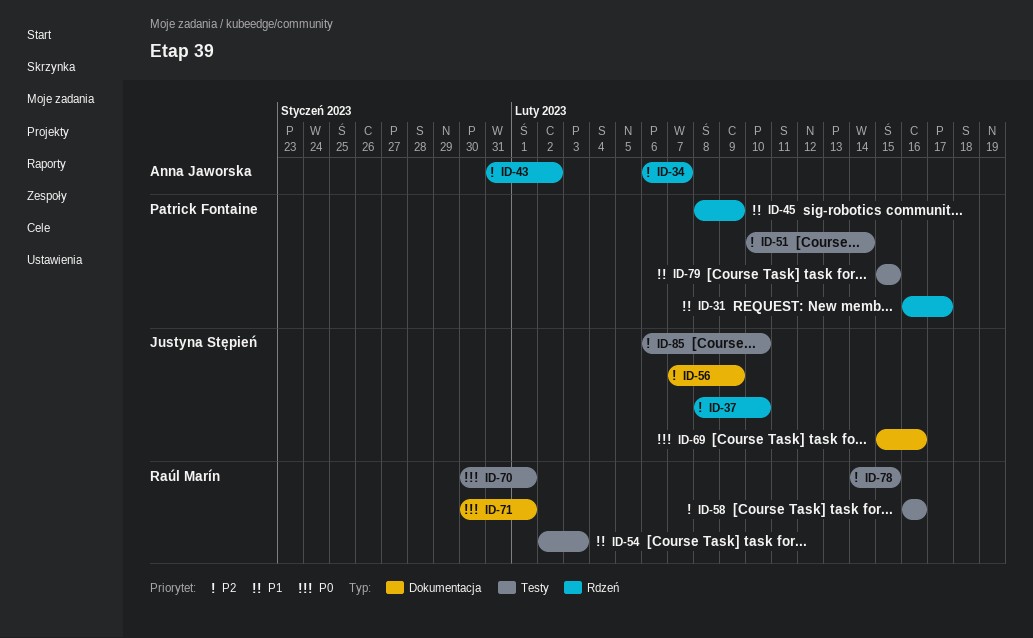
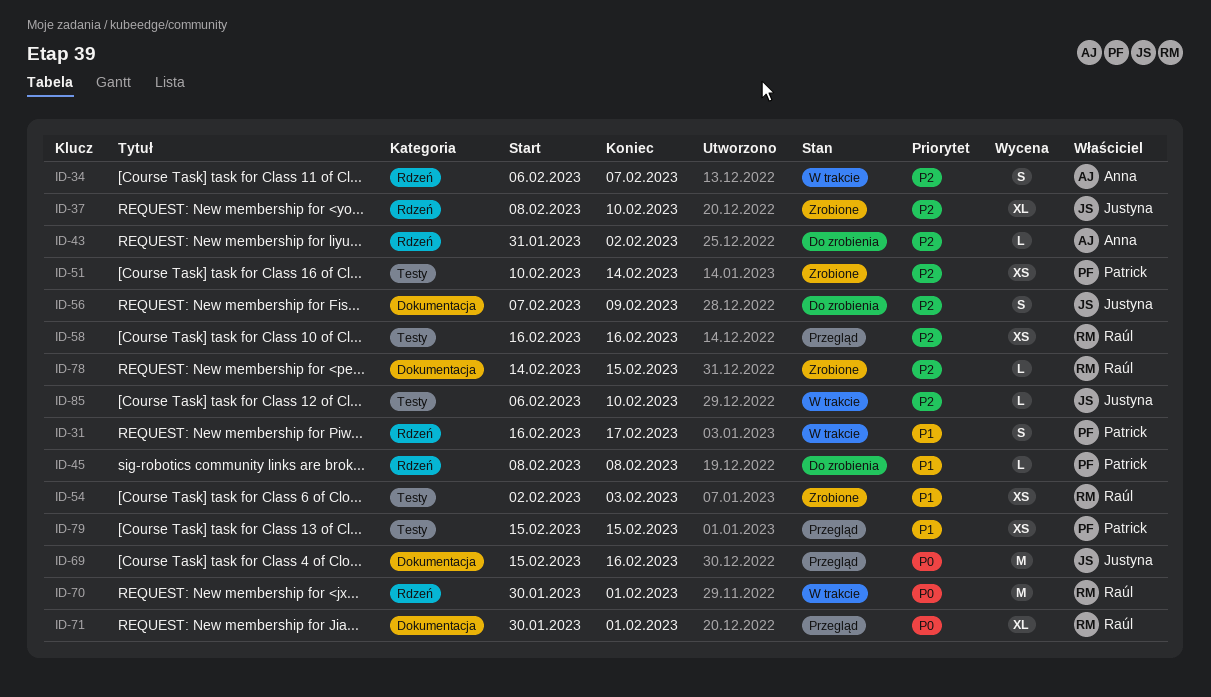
ID-45, due: Feb 9 -> Feb 8
ID-70, label: Testy -> Rdzeń
ID-78, label: Testy -> Dokumentacja

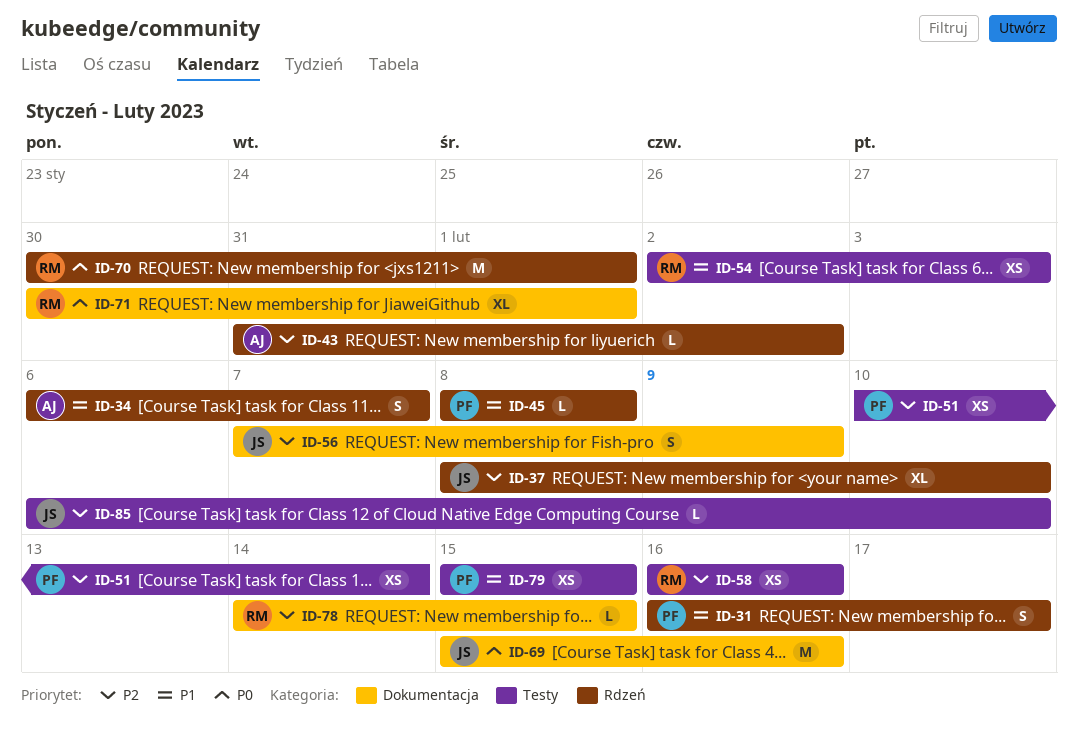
ID-34, priority: P2 -> P1

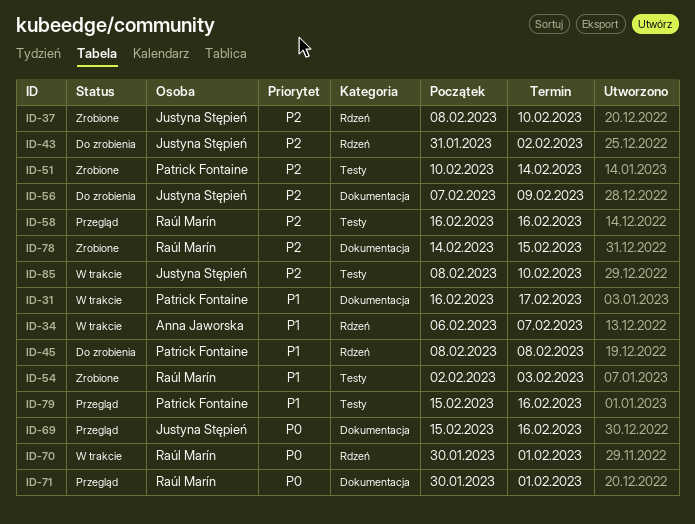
ID-31, label: Rdzeń -> Dokumentacja
ID-43, owner: Anna Jaworska -> Justyna Stępień
ID-79, due: Feb 15 -> Feb 16
ID-85, start: Feb 6 -> Feb 8

